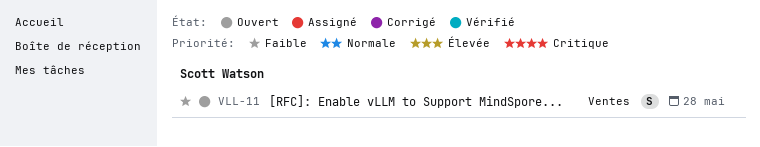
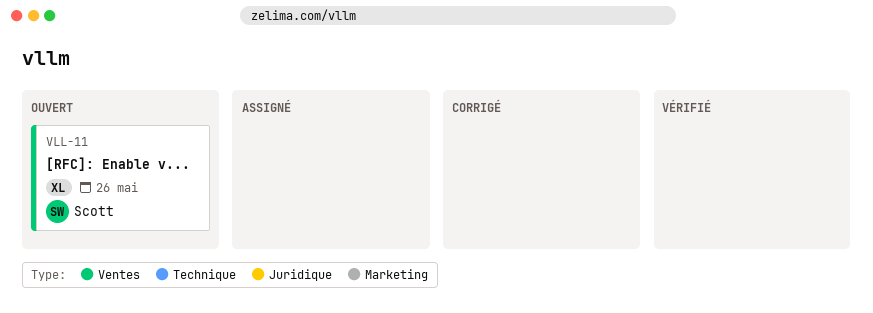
VLL-11, estimate: S -> XL
VLL-11, due: May 28 -> May 26

